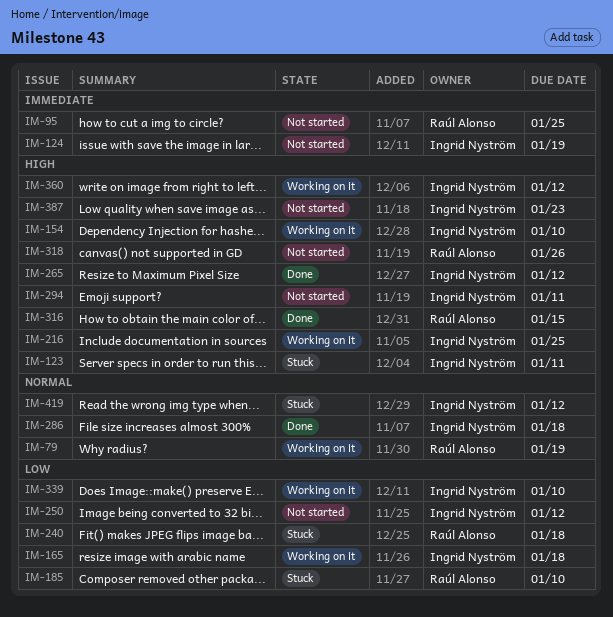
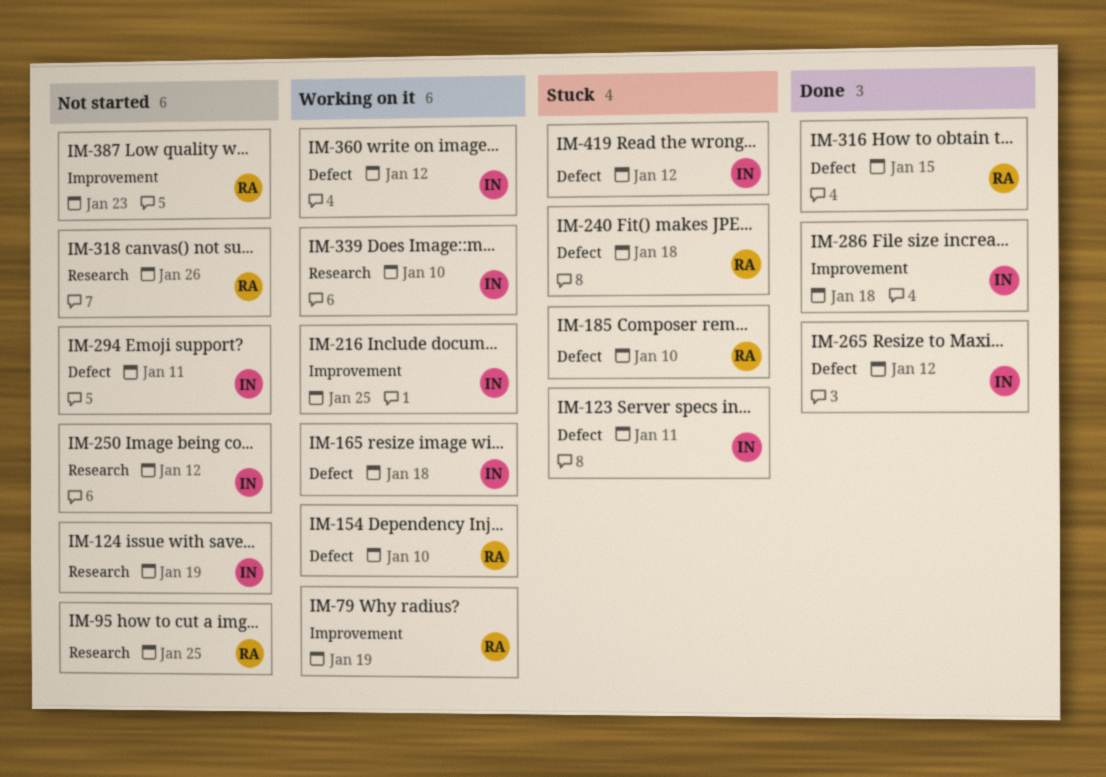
IM-154, owner: Ingrid Nyström -> Raúl Alonso
IM-387, owner: Ingrid Nyström -> Raúl Alonso

